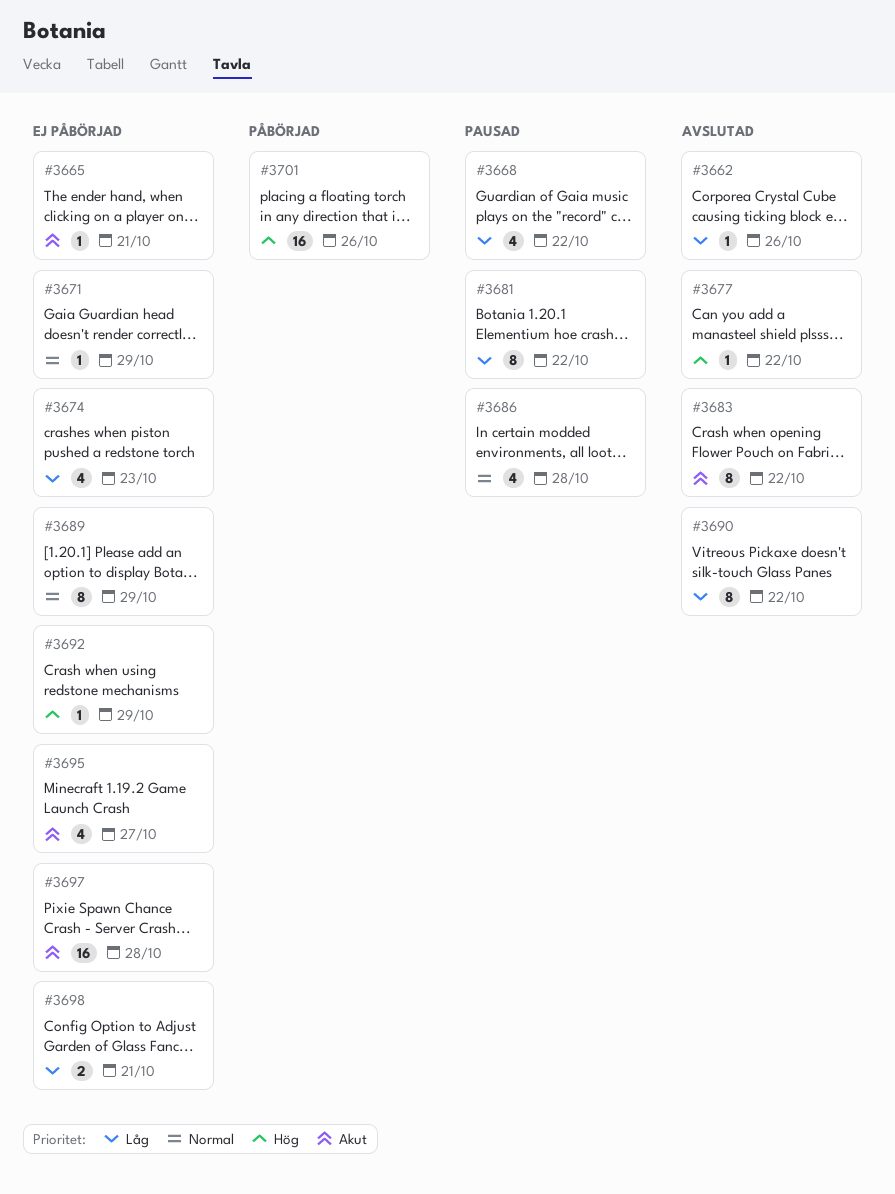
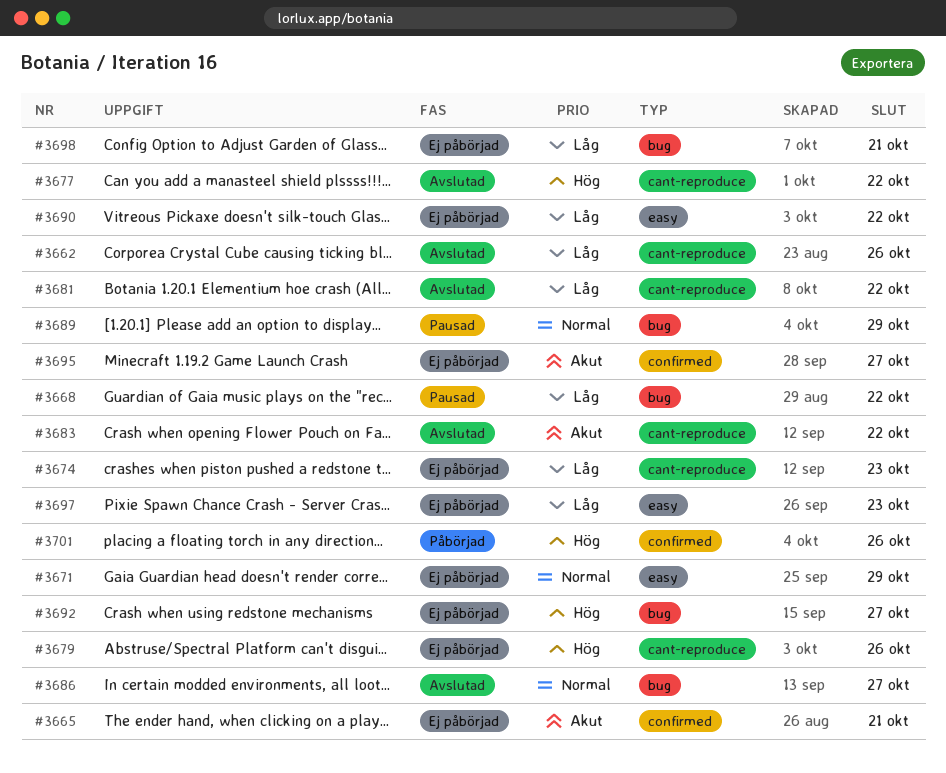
#3679: none -> present
#3681, status: Pausad -> Avslutad
#3686, status: Pausad -> Avslutad
#3686, due: Oct 28 -> Oct 27
#3689, status: Ej påbörjad -> Pausad
#3690, status: Avslutad -> Ej påbörjad
#3692, due: Oct 29 -> Oct 27
#3697, priority: Akut -> Låg
#3697, due: Oct 28 -> Oct 23

